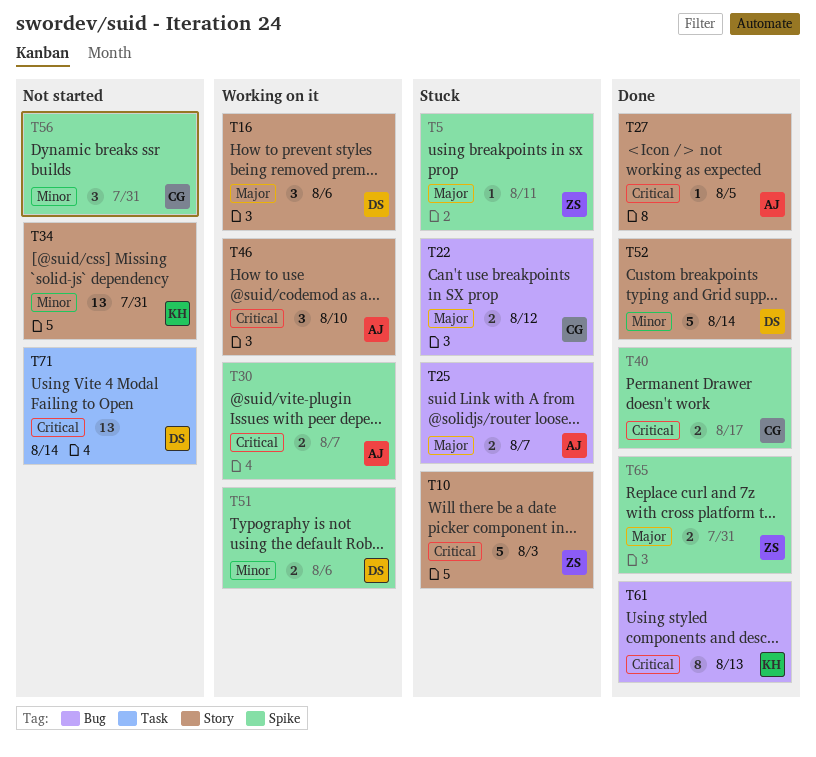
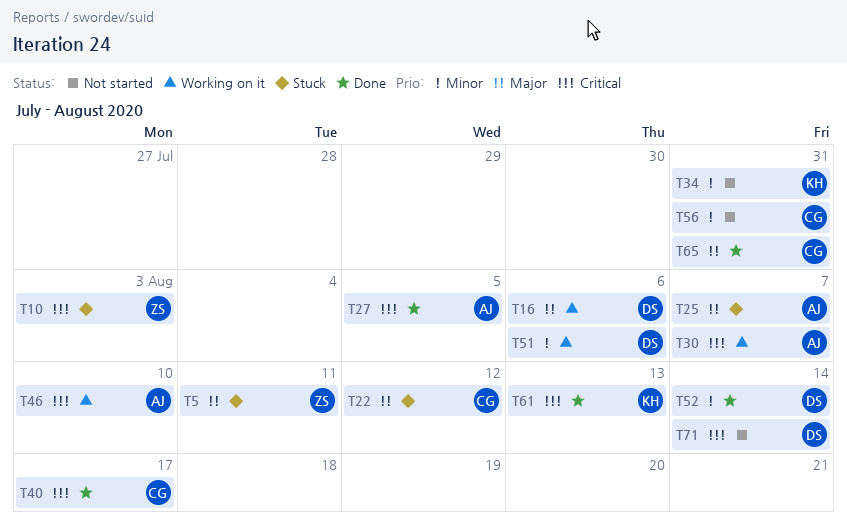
T65, owner: ZS -> CG

